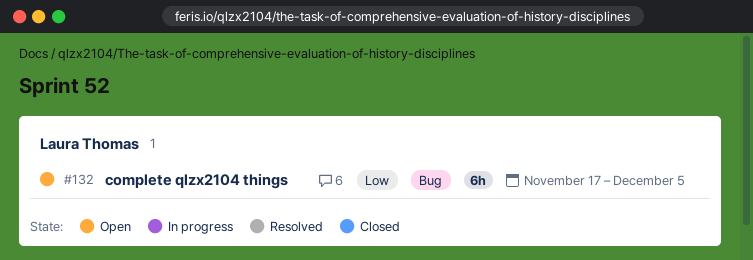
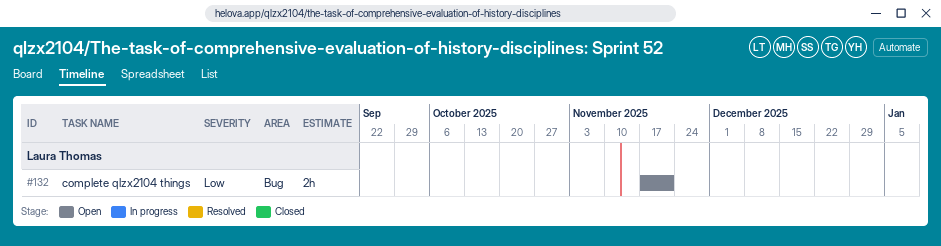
#132, estimate: 6h -> 2h
#132, due: Dec 5 -> Nov 21

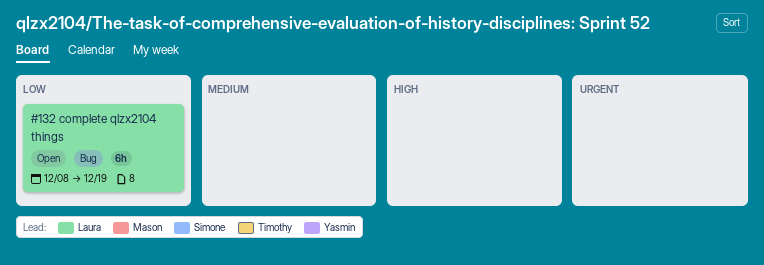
#132, estimate: 2h -> 6h
#132, start: Nov 17 -> Dec 8
#132, due: Nov 21 -> Dec 19

